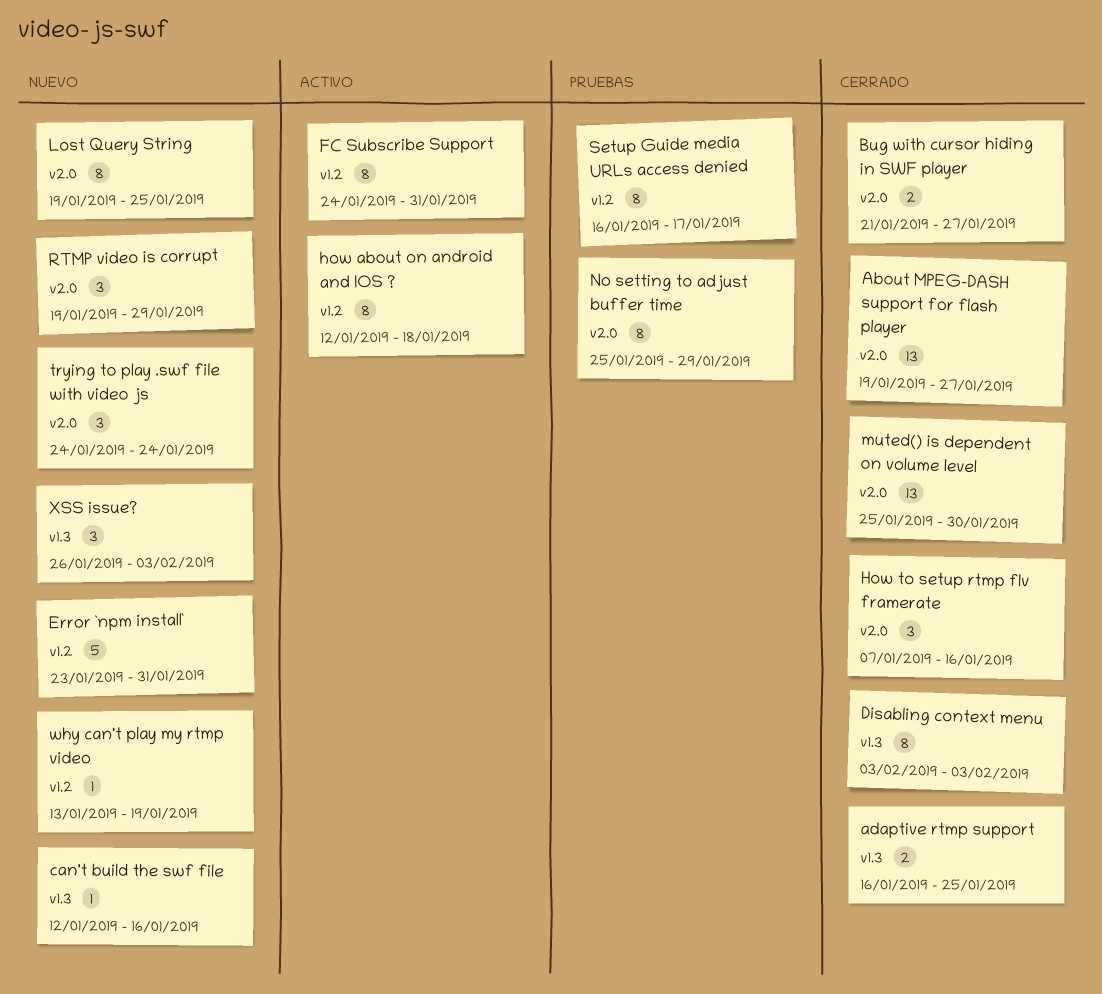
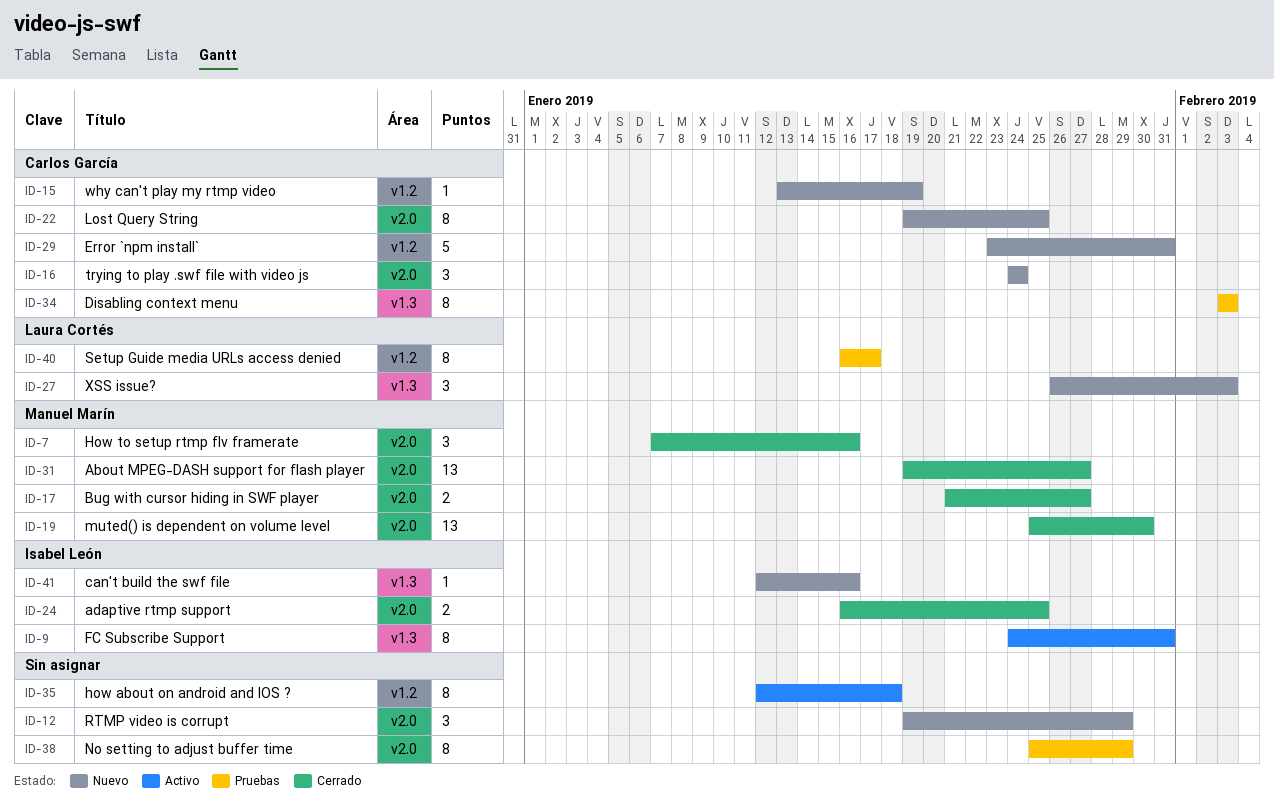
adaptive rtmp support, label: v1.3 -> v2.0
Disabling context menu, status: Cerrado -> Pruebas
FC Subscribe Support, label: v1.2 -> v1.3

